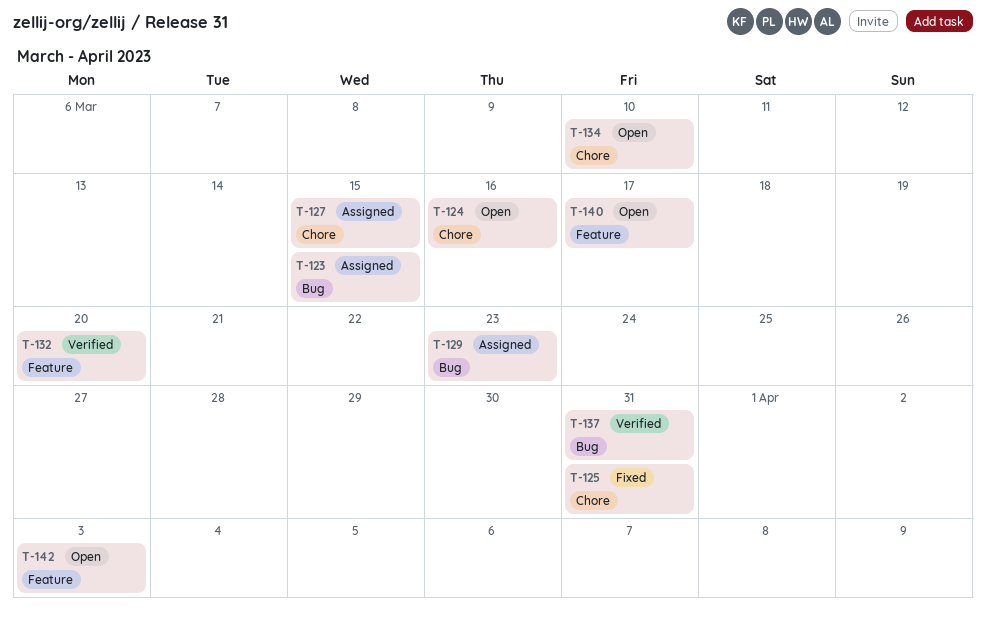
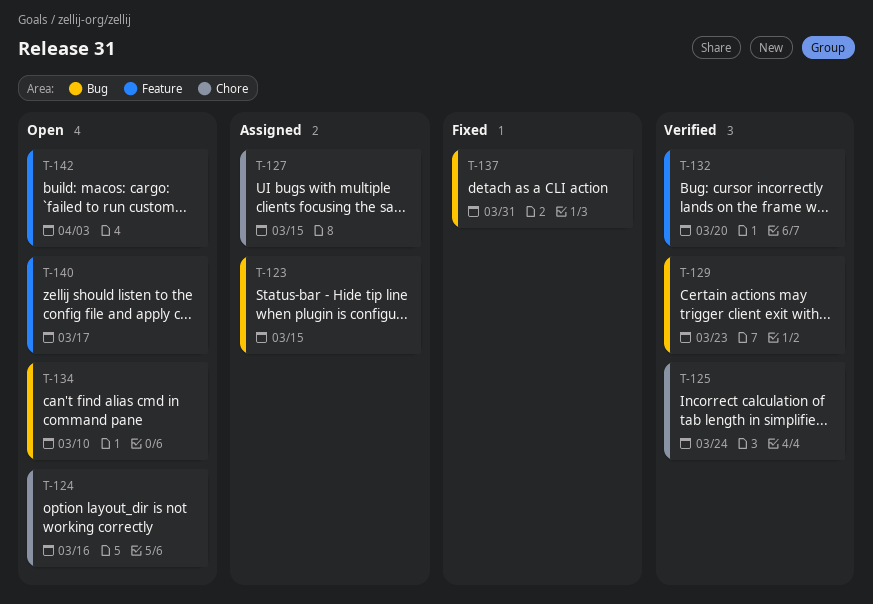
T-125, status: Fixed -> Verified
T-125, due: Mar 31 -> Mar 24
T-129, status: Assigned -> Verified
T-134, label: Chore -> Bug
T-137, status: Verified -> Fixed

